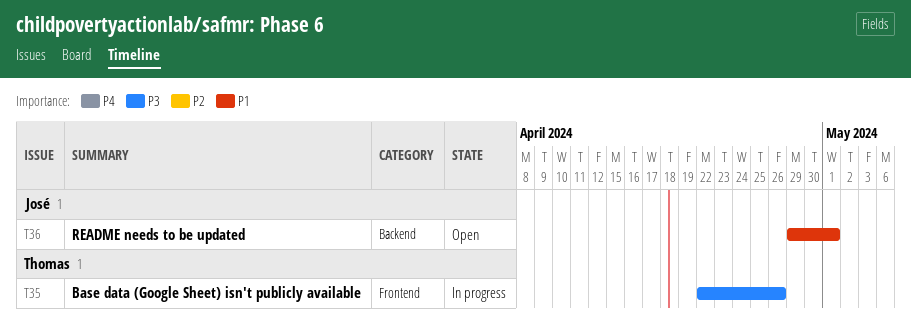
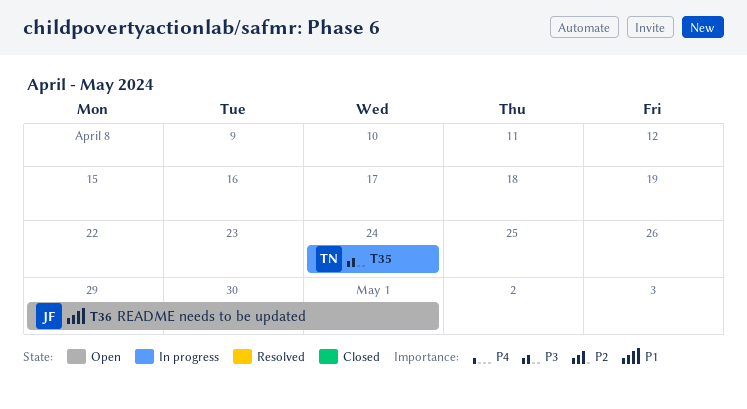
T35, start: Apr 22 -> Apr 24
T35, due: Apr 26 -> Apr 24

